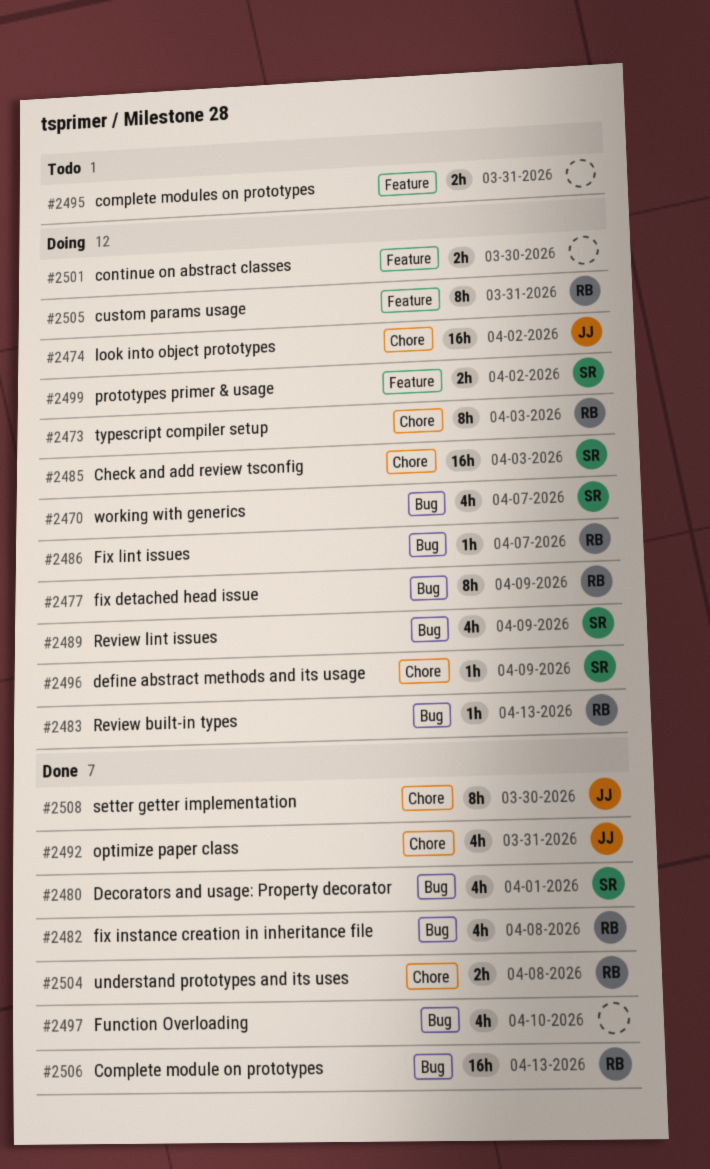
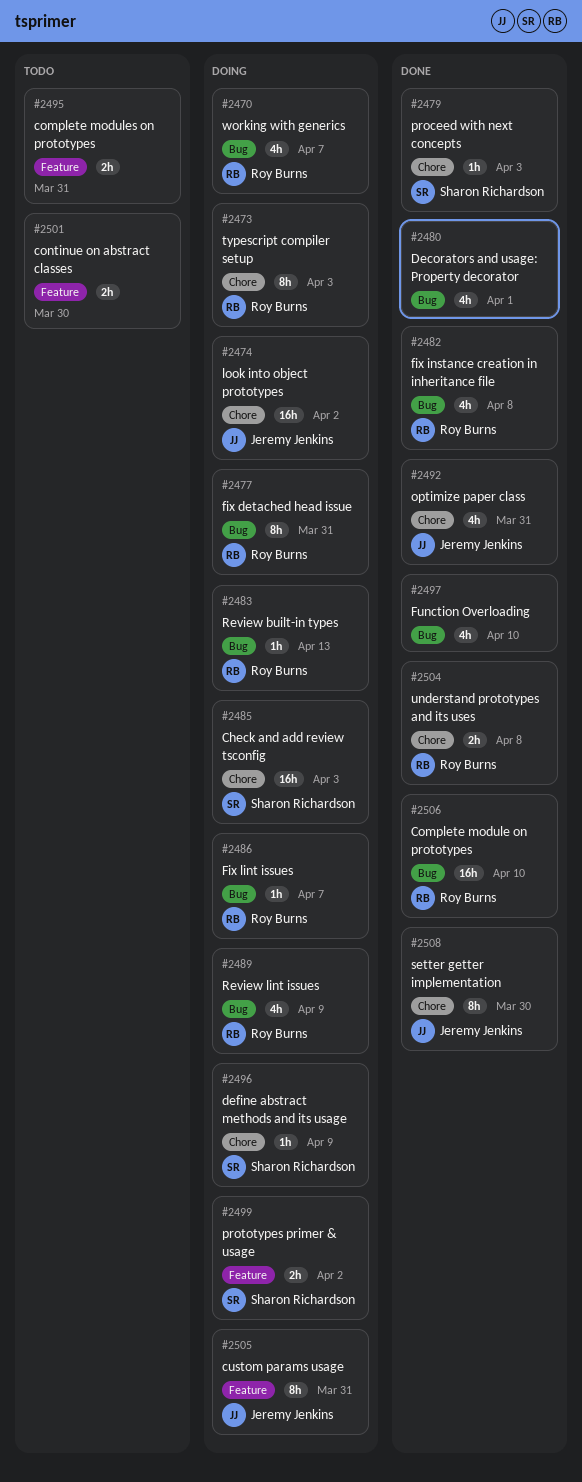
#2470, owner: Sharon Richardson -> Roy Burns
#2477, due: Apr 9 -> Mar 31
#2479: none -> present
#2480, owner: Sharon Richardson -> none
#2489, owner: Sharon Richardson -> Roy Burns
#2501, status: Doing -> Todo
#2505, owner: Roy Burns -> Jeremy Jenkins
#2506, due: Apr 13 -> Apr 10

